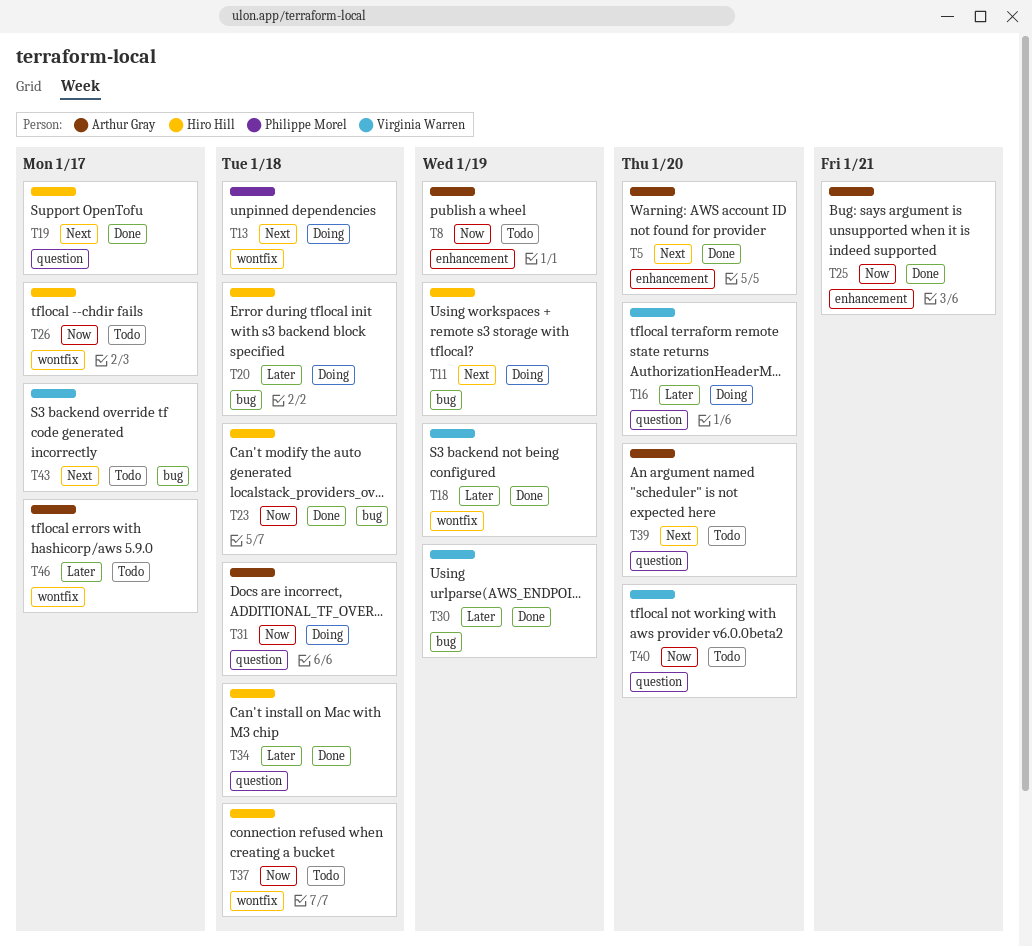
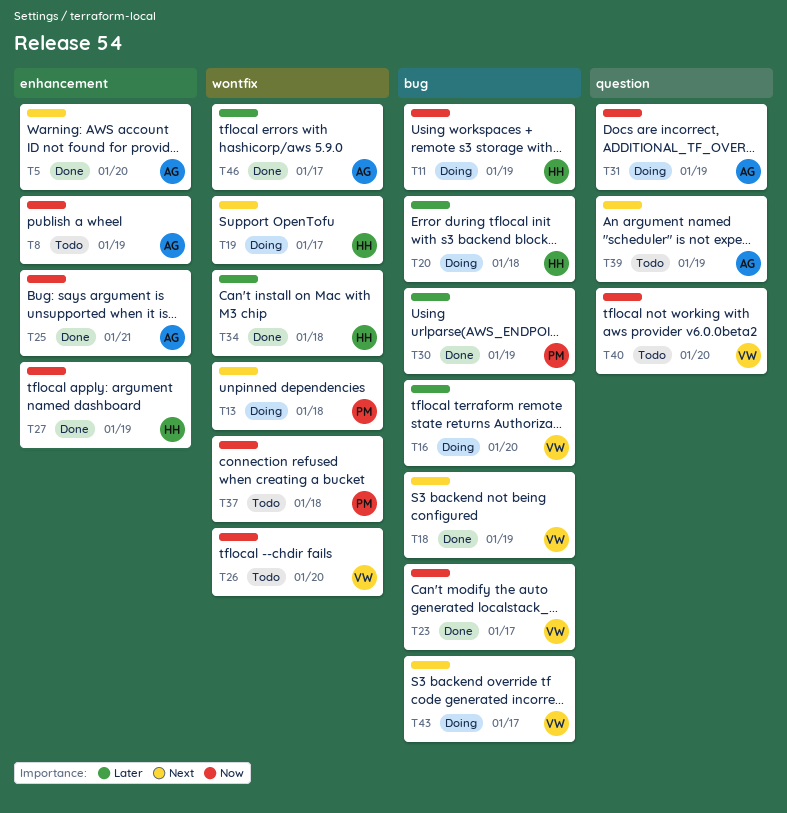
T11, priority: Next -> Now
T16, label: question -> bug
T18, priority: Later -> Next
T18, label: wontfix -> bug
T19, status: Done -> Doing
T19, label: question -> wontfix
T23, owner: Hiro Hill -> Virginia Warren
T23, due: Jan 18 -> Jan 17
T26, owner: Hiro Hill -> Virginia Warren
T26, due: Jan 17 -> Jan 20
T27: none -> present
T30, owner: Virginia Warren -> Philippe Morel
T31, due: Jan 18 -> Jan 19
T34, label: question -> wontfix
T37, owner: Hiro Hill -> Philippe Morel
T39, due: Jan 20 -> Jan 19
T43, status: Todo -> Doing
T46, status: Todo -> Done

